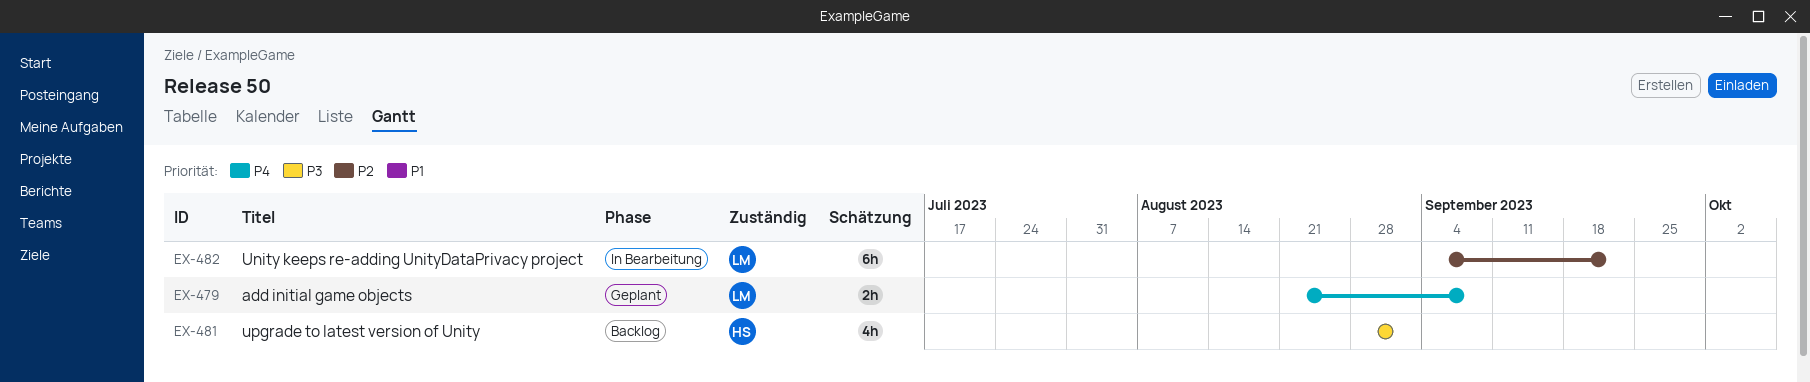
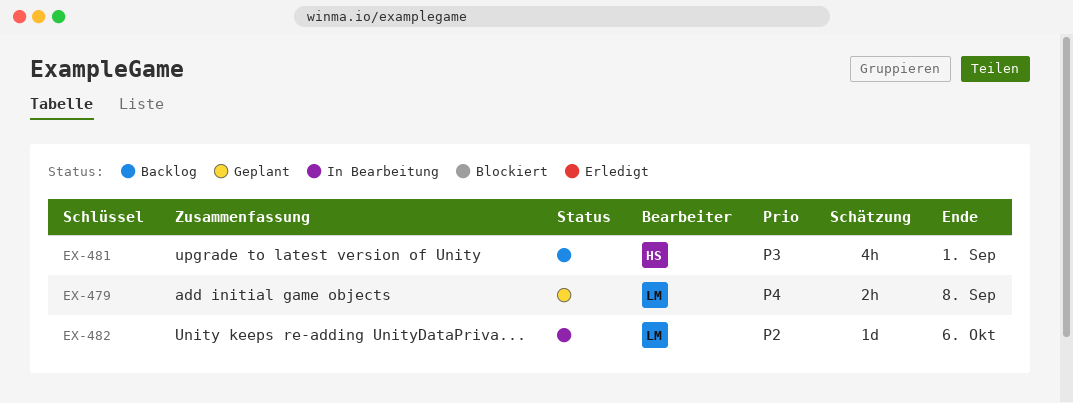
EX-482, estimate: 6h -> 1d
EX-482, due: Sep 22 -> Oct 6

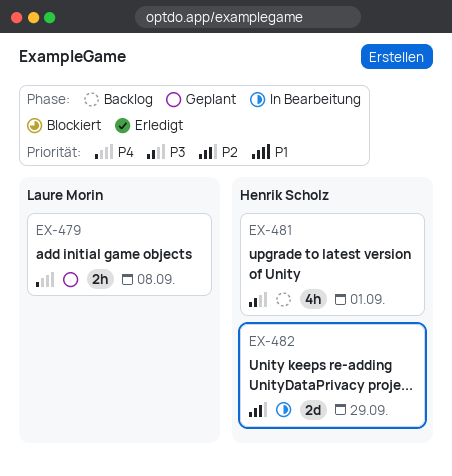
EX-482, owner: Laure Morin -> Henrik Scholz
EX-482, estimate: 1d -> 2d
EX-482, due: Oct 6 -> Sep 29

